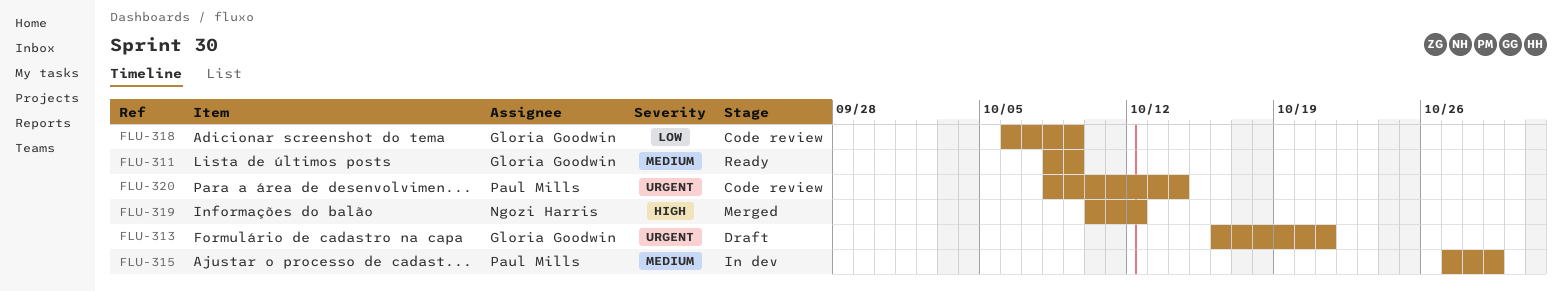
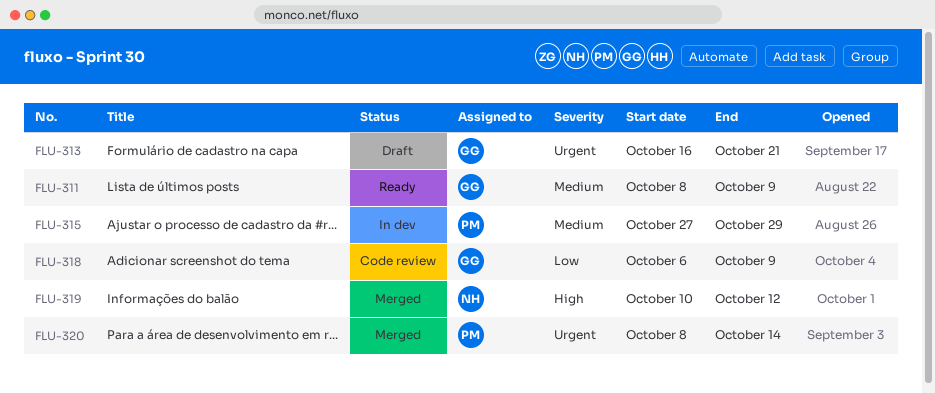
FLU-320, status: Code review -> Merged

